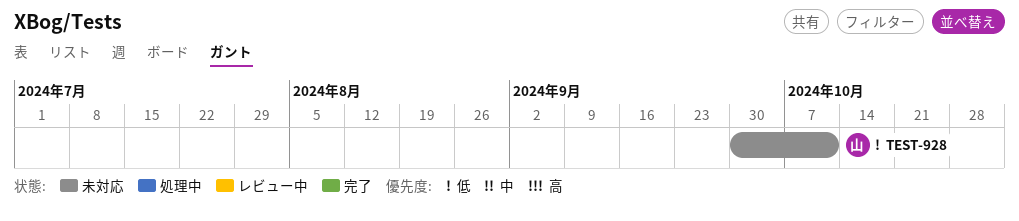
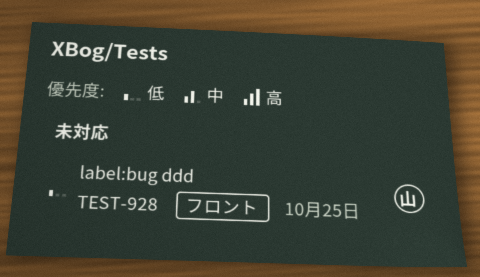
TEST-928, due: Oct 11 -> Oct 25

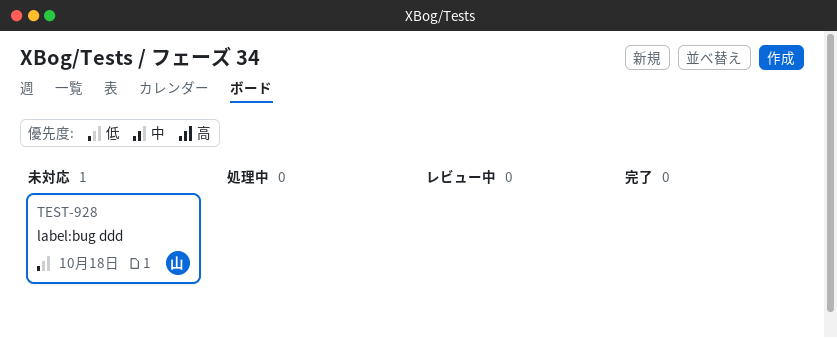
TEST-928, due: Oct 25 -> Oct 18

